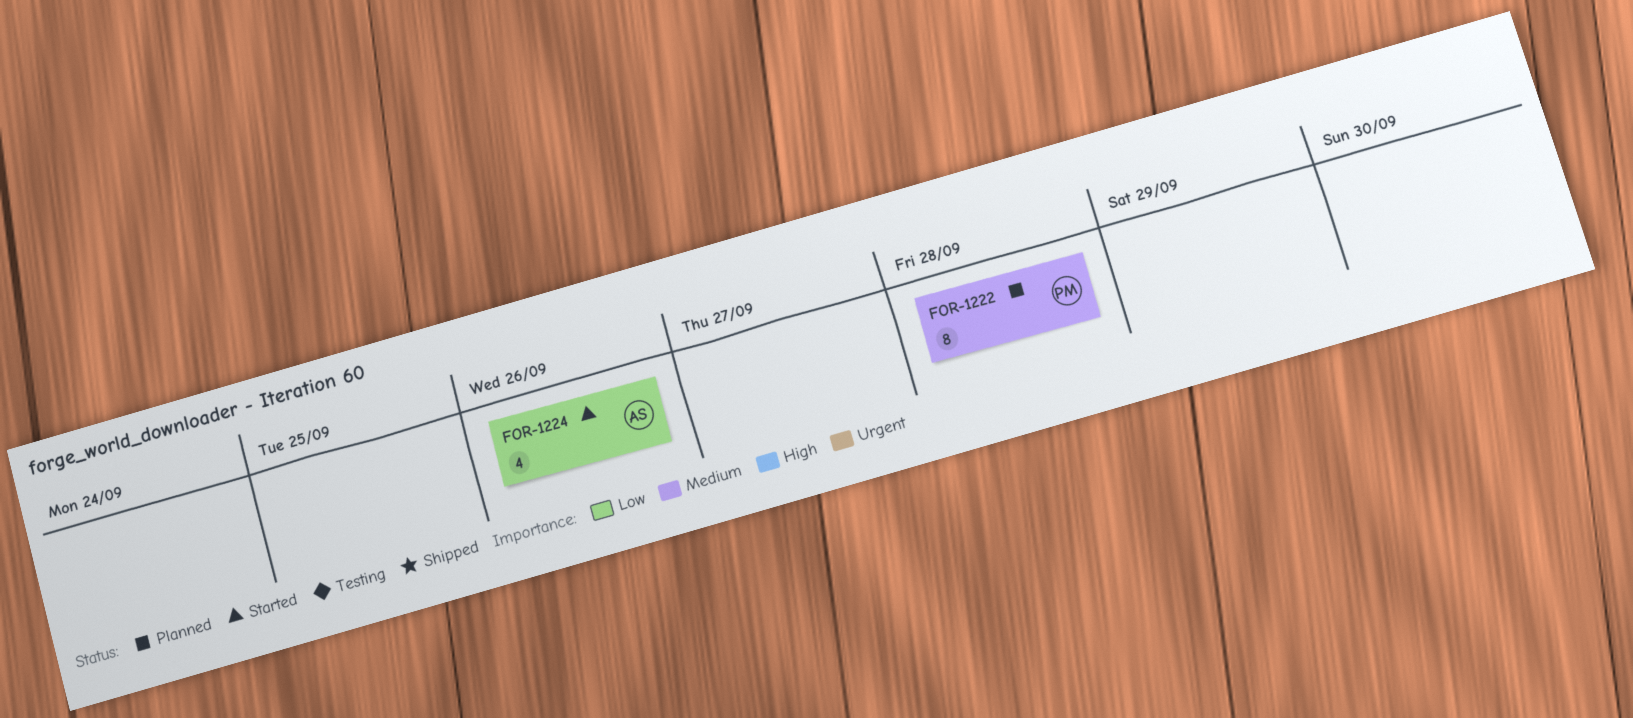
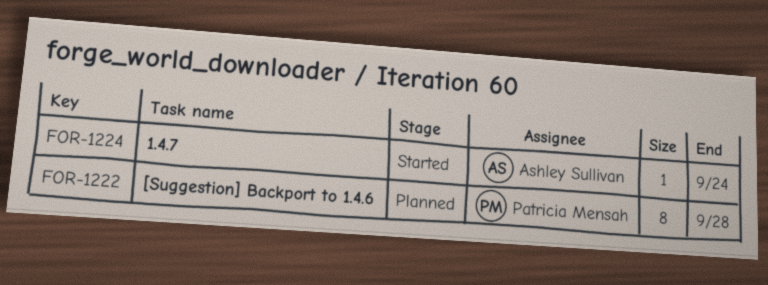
FOR-1224, estimate: 4 -> 1
FOR-1224, due: Sep 26 -> Sep 24

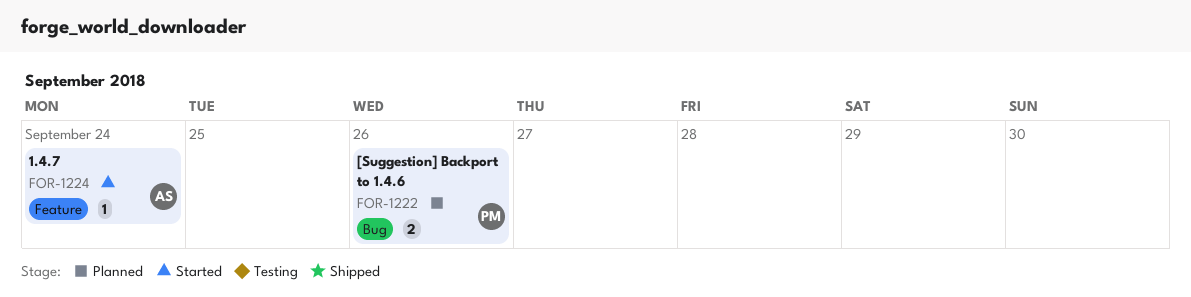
FOR-1222, estimate: 8 -> 2
FOR-1222, due: Sep 28 -> Sep 26

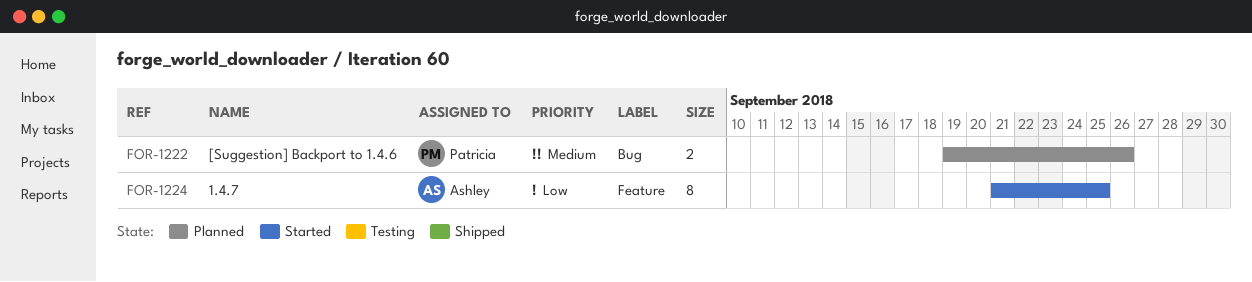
FOR-1224, estimate: 1 -> 8
FOR-1224, due: Sep 24 -> Sep 25

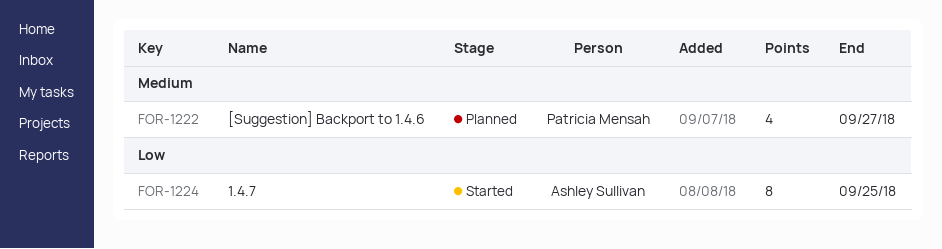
FOR-1222, estimate: 2 -> 4
FOR-1222, due: Sep 26 -> Sep 27

